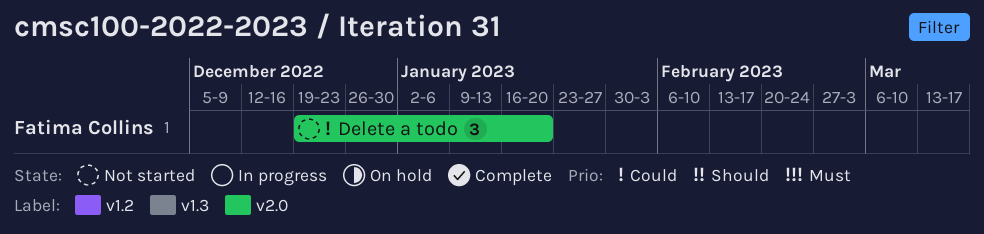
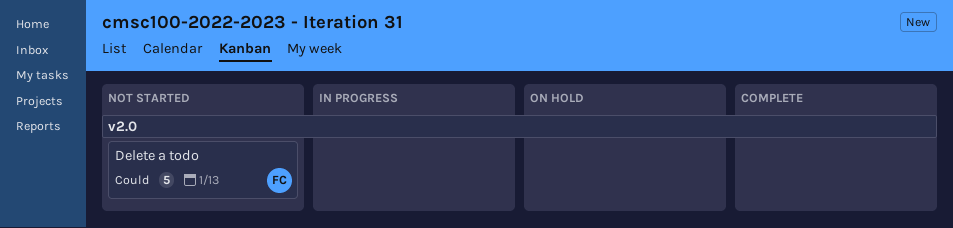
Delete a todo, estimate: 3 -> 5
Delete a todo, due: Jan 20 -> Jan 13

